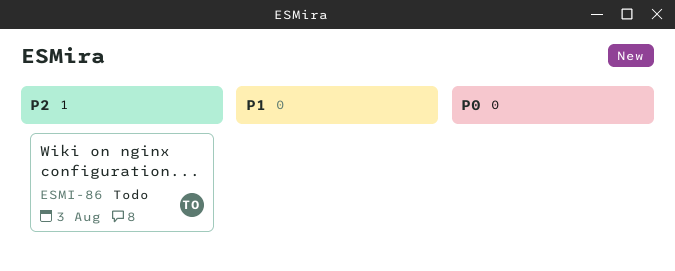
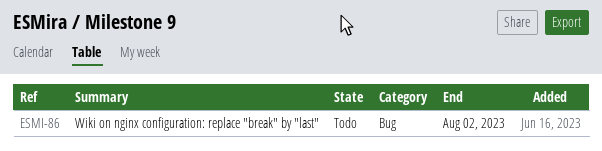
ESMI-86, due: Aug 3 -> Aug 2

